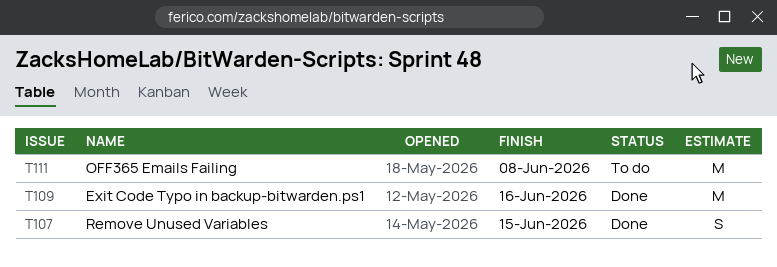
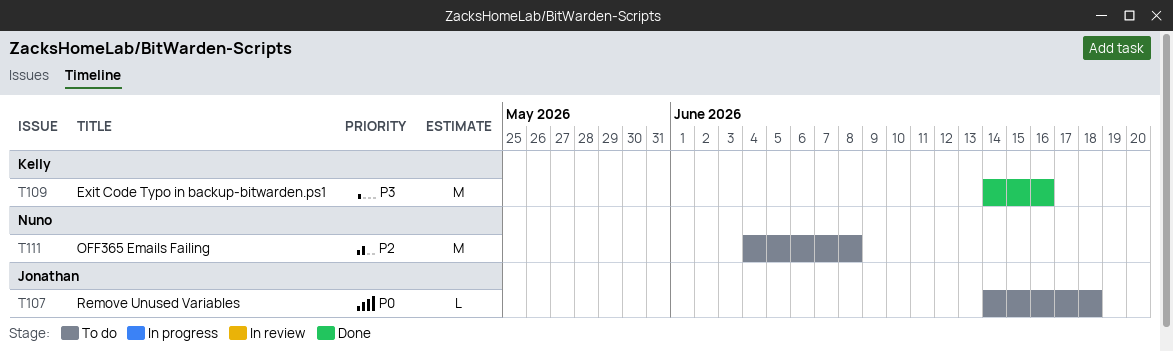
T107, status: Done -> To do
T107, estimate: S -> L
T107, due: Jun 15 -> Jun 18

